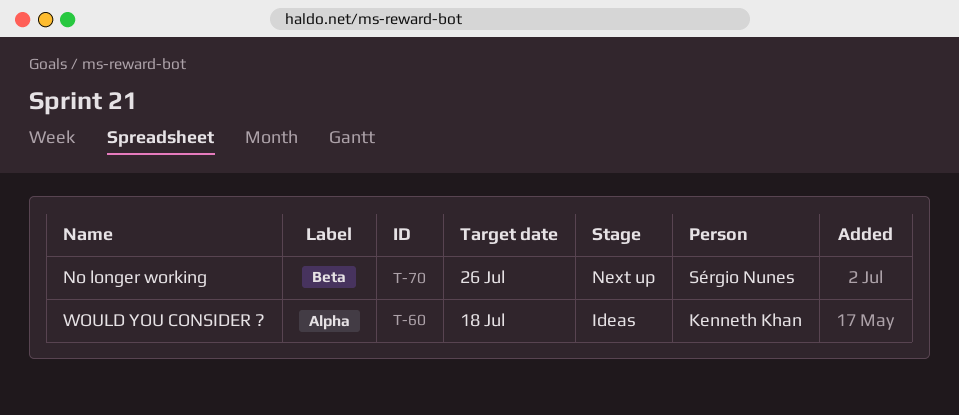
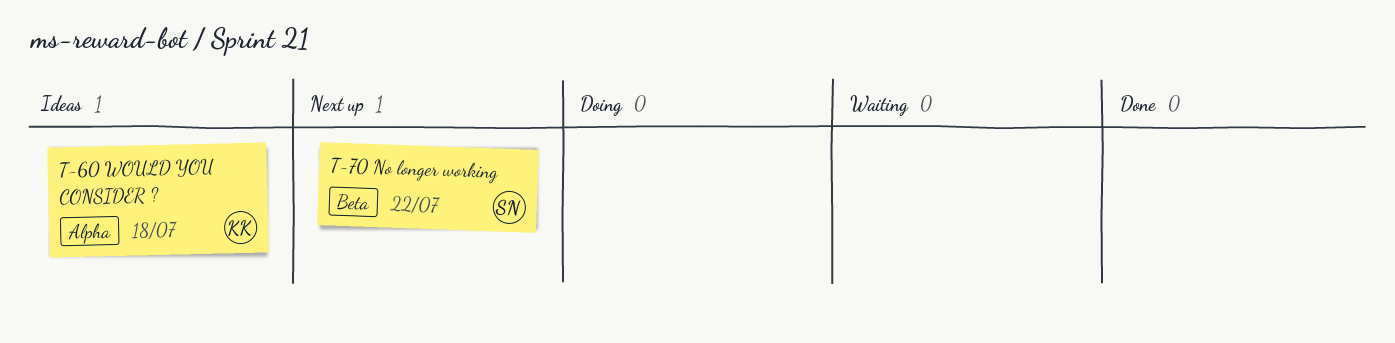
T-70, due: Jul 26 -> Jul 22

